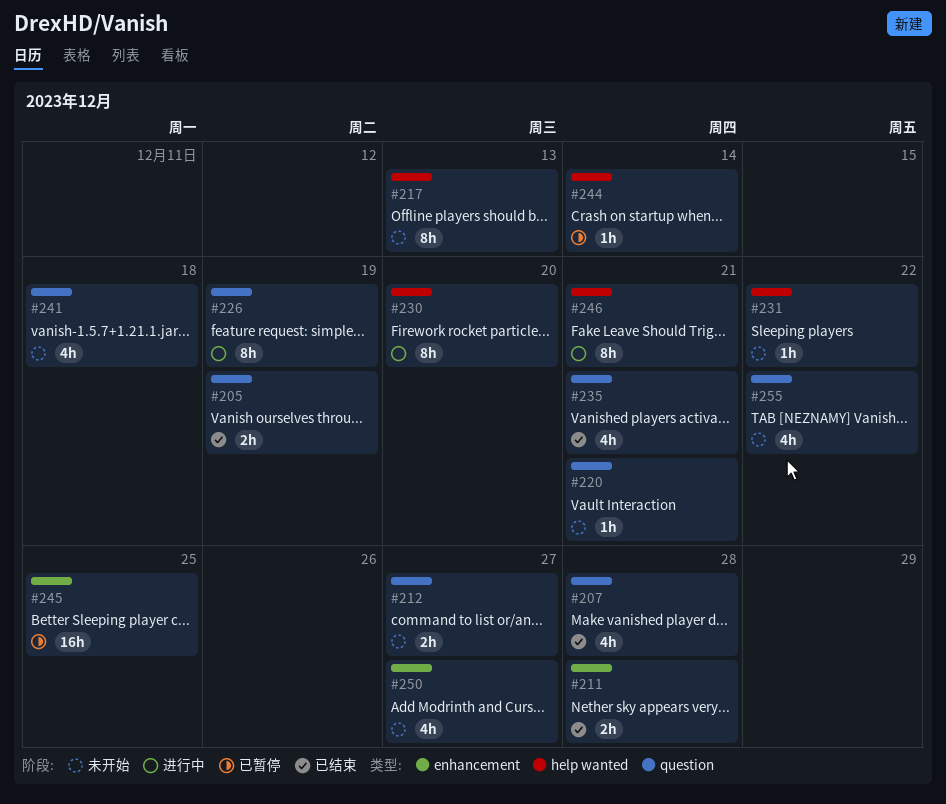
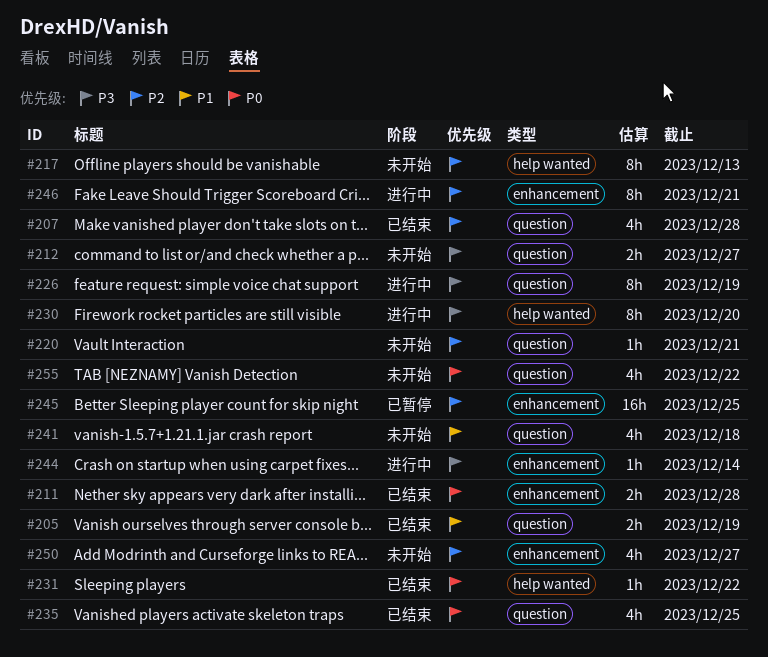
#231, status: 未开始 -> 已结束
#235, due: Dec 21 -> Dec 25
#244, status: 已暂停 -> 进行中
#244, label: help wanted -> enhancement
#246, label: help wanted -> enhancement

